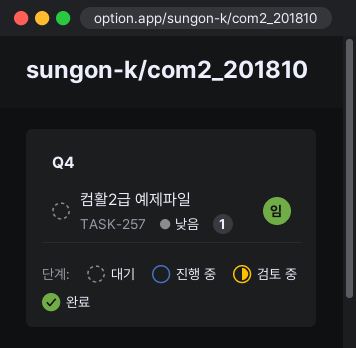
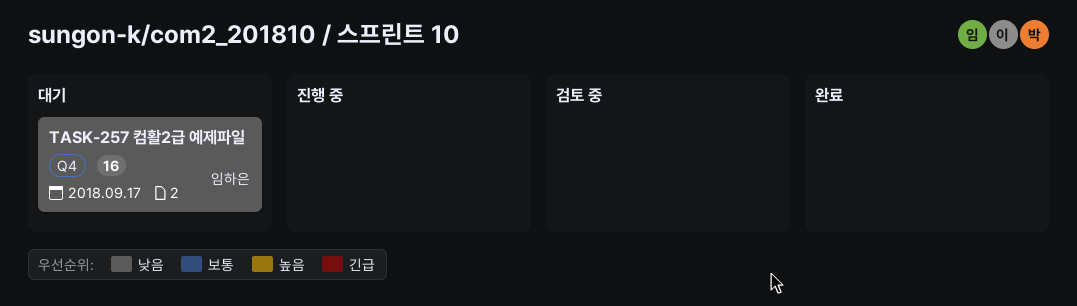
TASK-257, estimate: 1 -> 16

